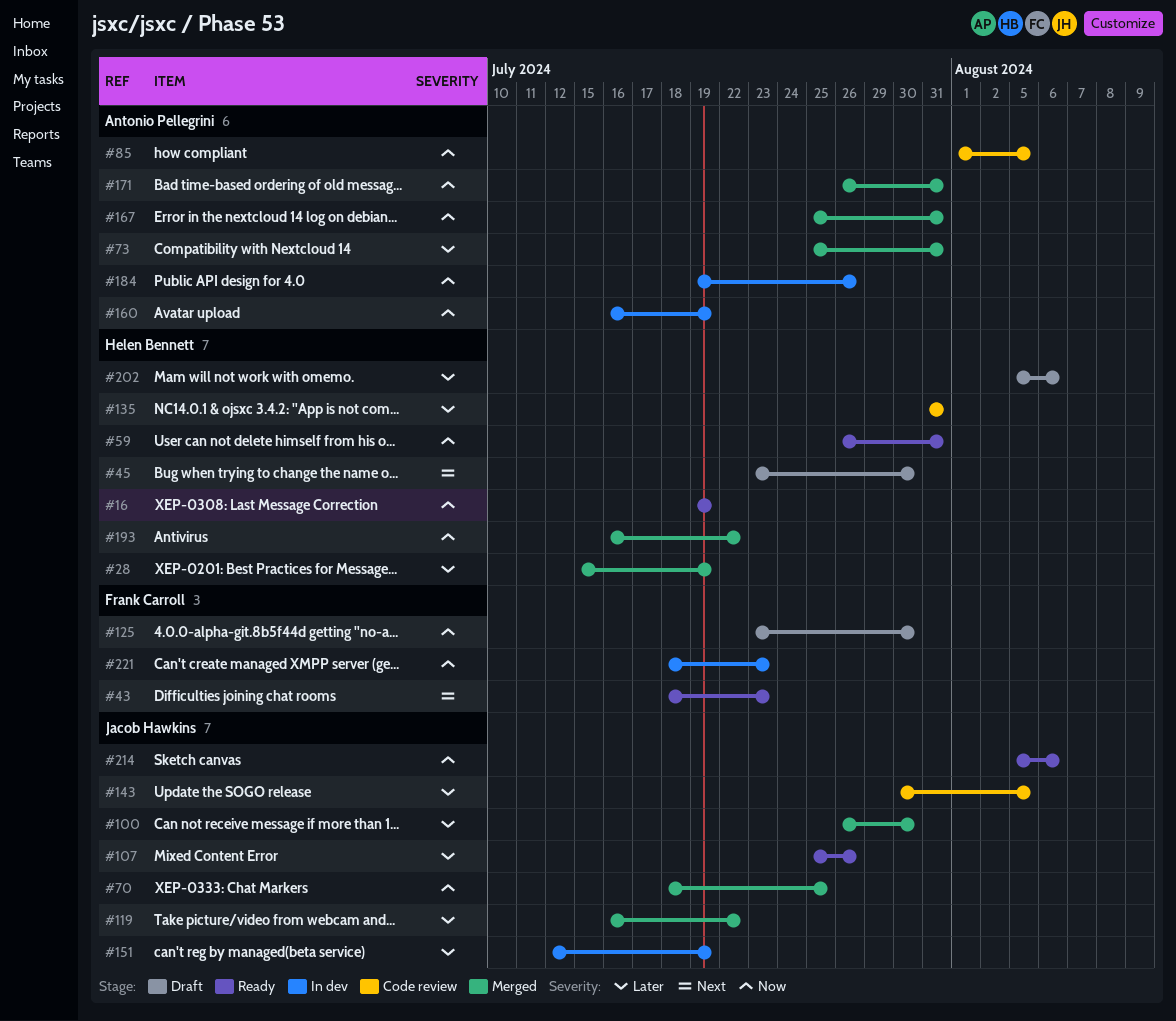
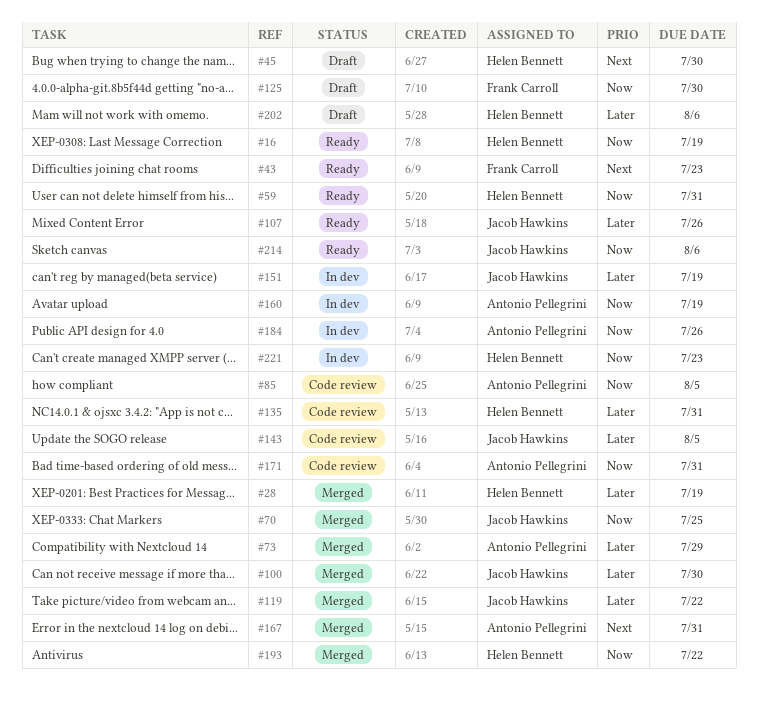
#73, due: Jul 31 -> Jul 29
#167, priority: Now -> Next
#171, status: Merged -> Code review
#221, owner: Frank Carroll -> Helen Bennett

